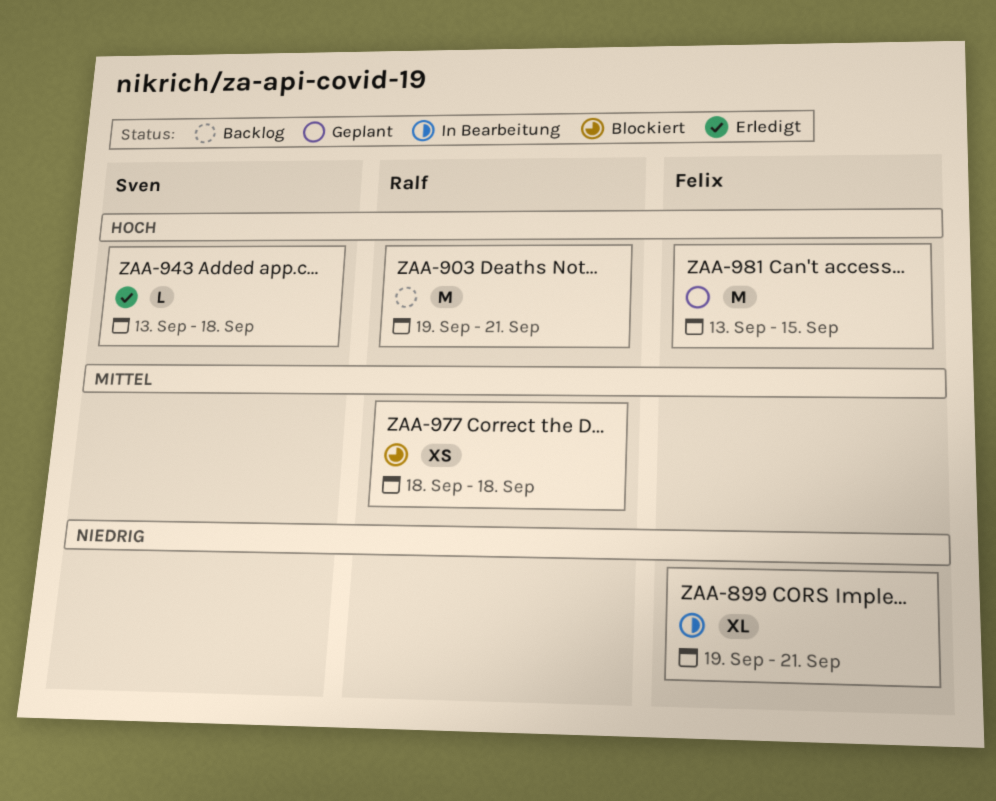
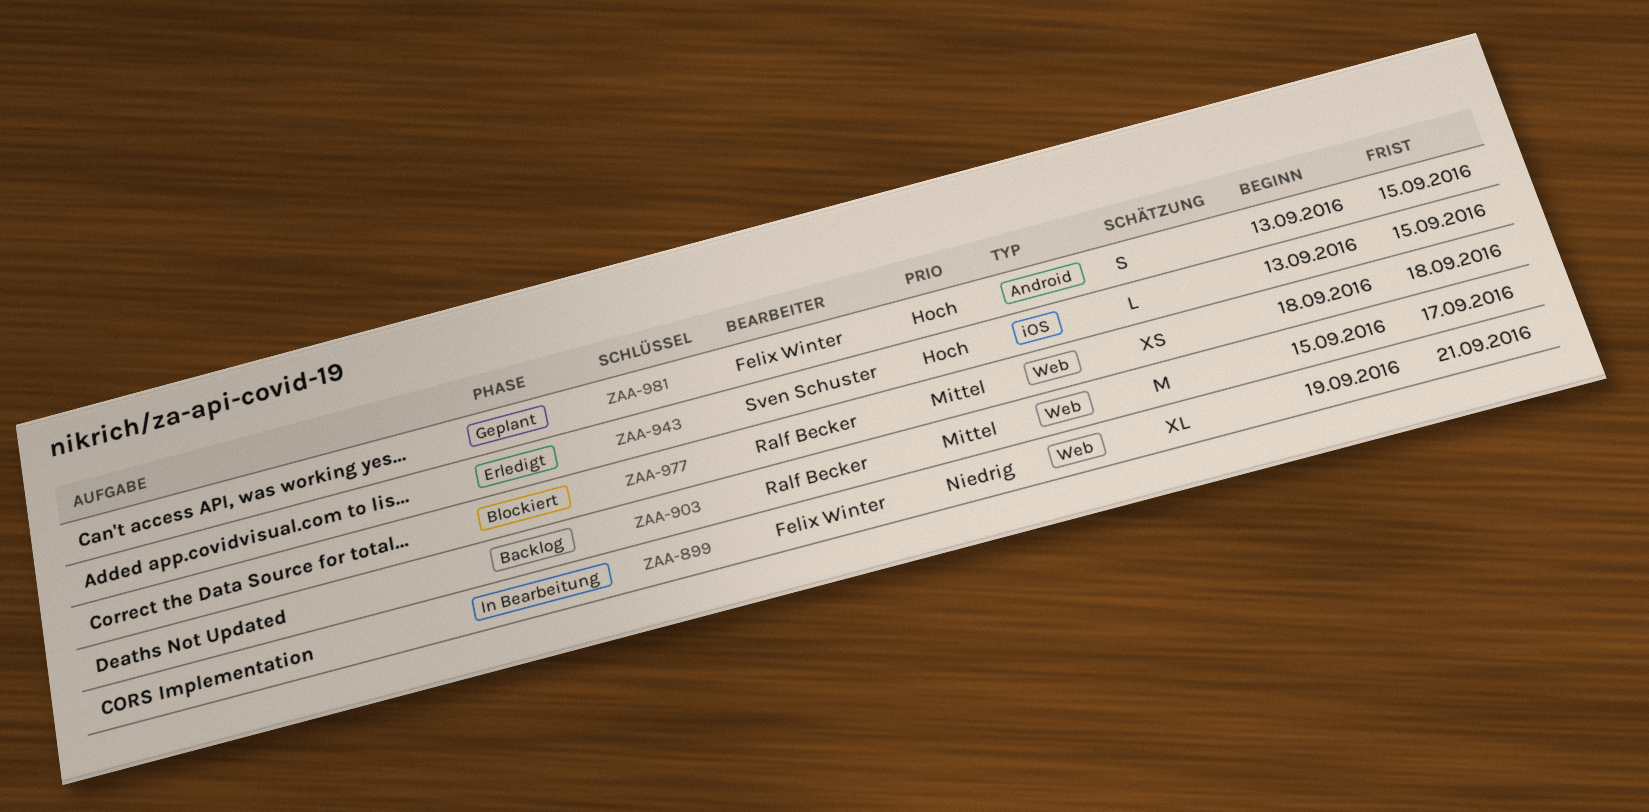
ZAA-903, priority: Hoch -> Mittel
ZAA-903, start: Sep 19 -> Sep 15
ZAA-903, due: Sep 21 -> Sep 17
ZAA-943, due: Sep 18 -> Sep 15
ZAA-981, estimate: M -> S

